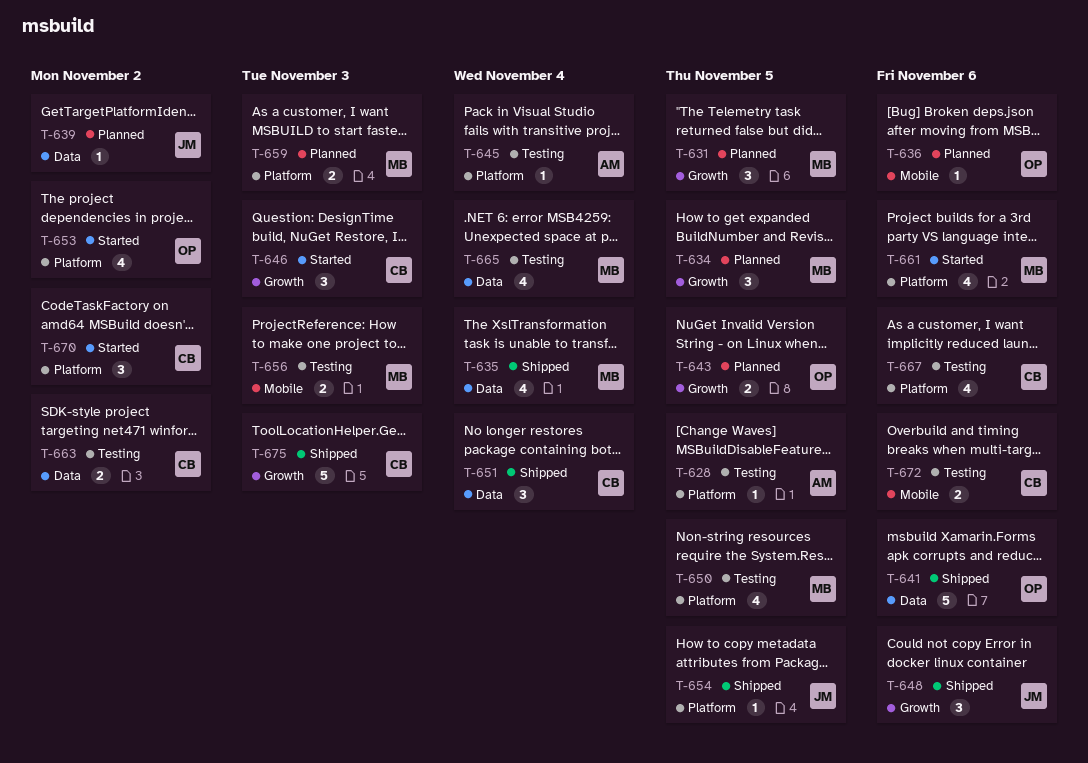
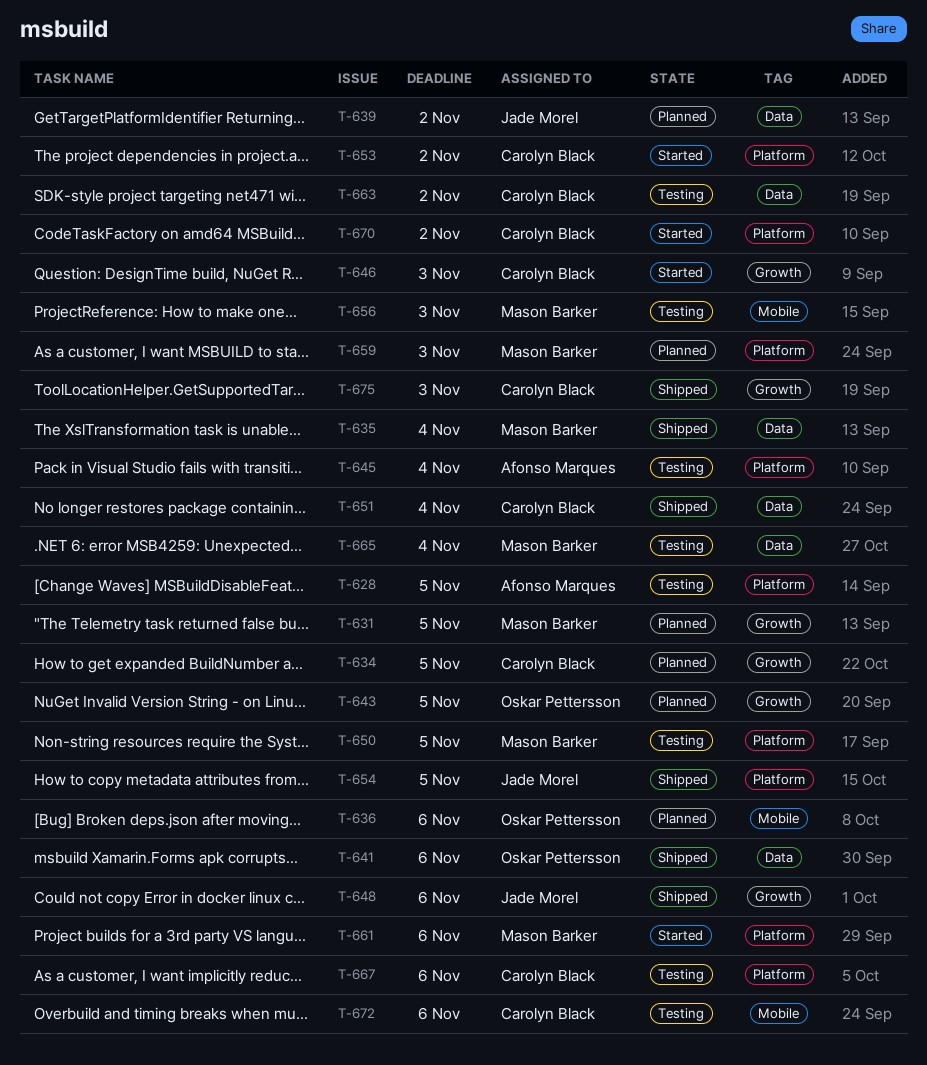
T-634, owner: Mason Barker -> Carolyn Black
T-653, owner: Oskar Pettersson -> Carolyn Black

